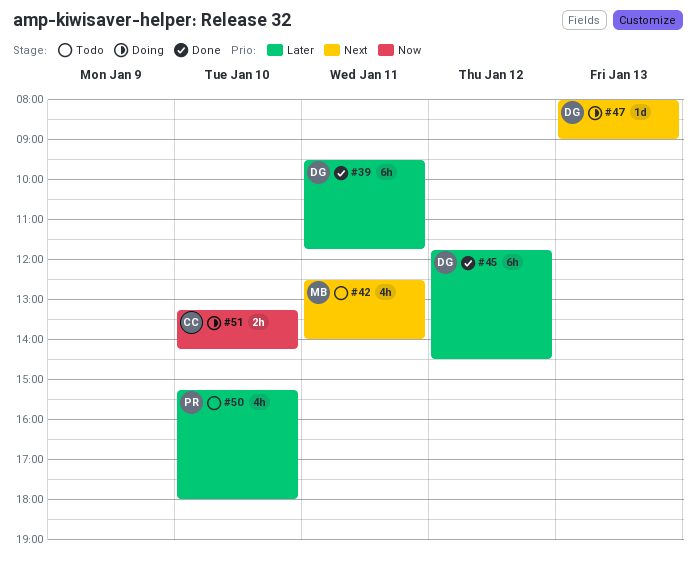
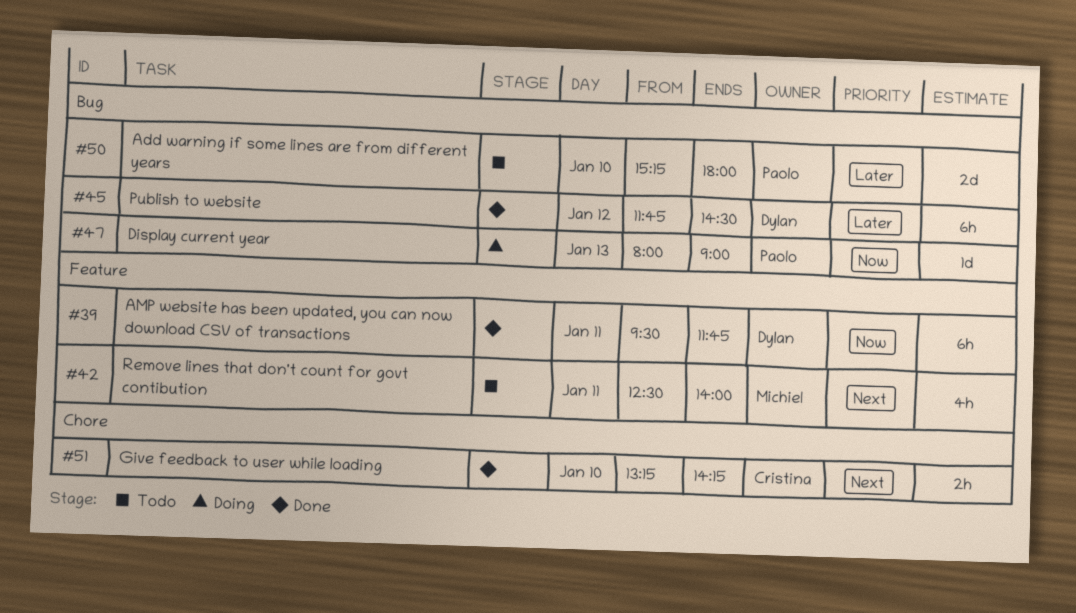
#39, priority: Later -> Now
#47, owner: Dylan -> Paolo
#47, priority: Next -> Now
#50, estimate: 4h -> 2d
#51, status: Doing -> Done
#51, priority: Now -> Next

